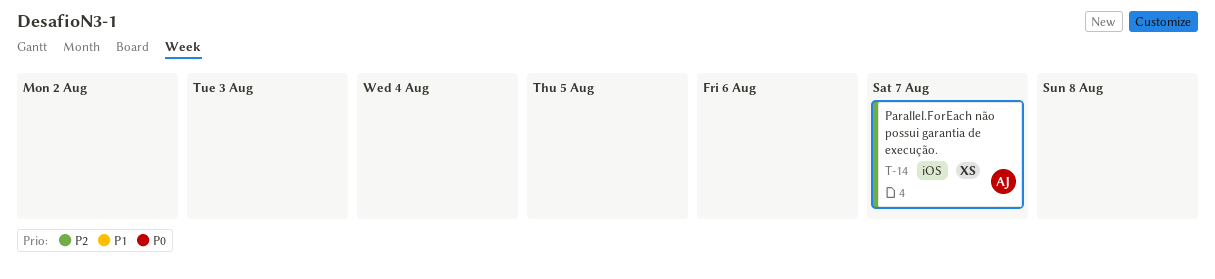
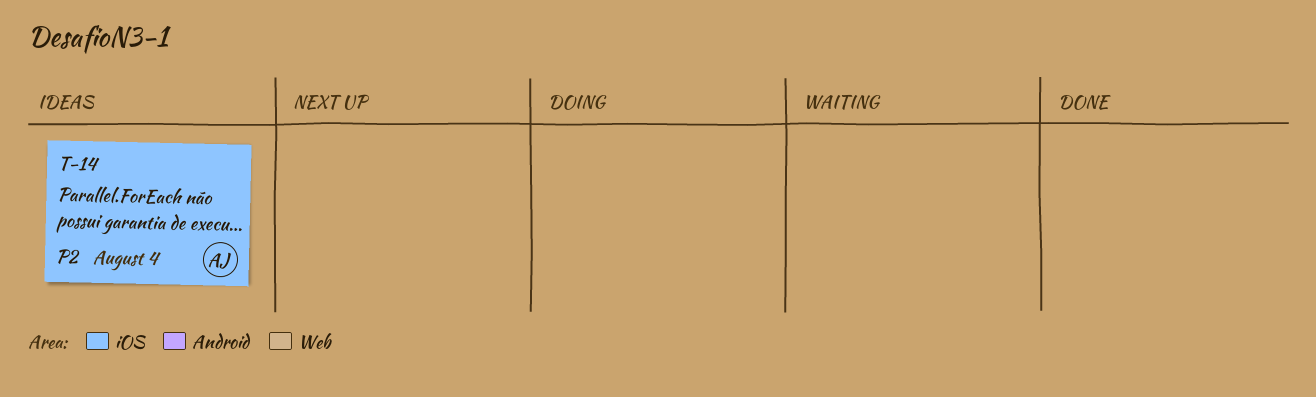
T-14, due: Aug 7 -> Aug 4

